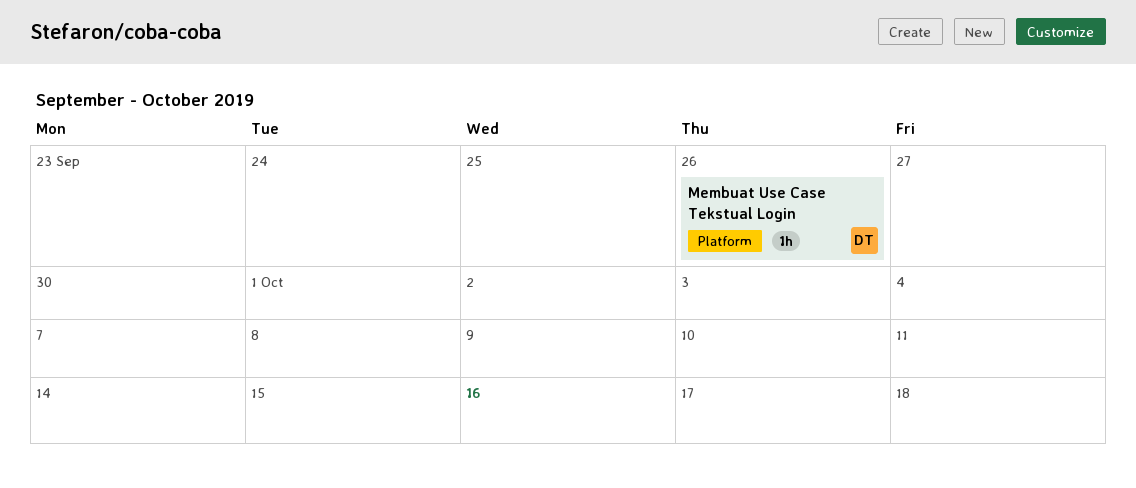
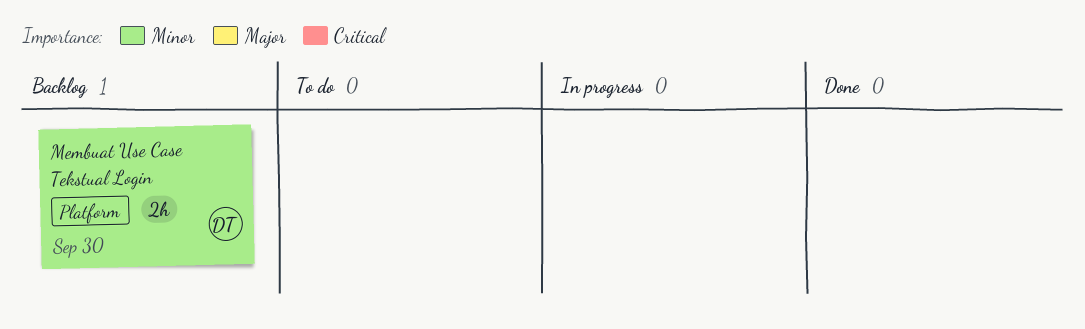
Membuat Use Case Tekstual Login, estimate: 1h -> 2h
Membuat Use Case Tekstual Login, due: Sep 26 -> Sep 30

